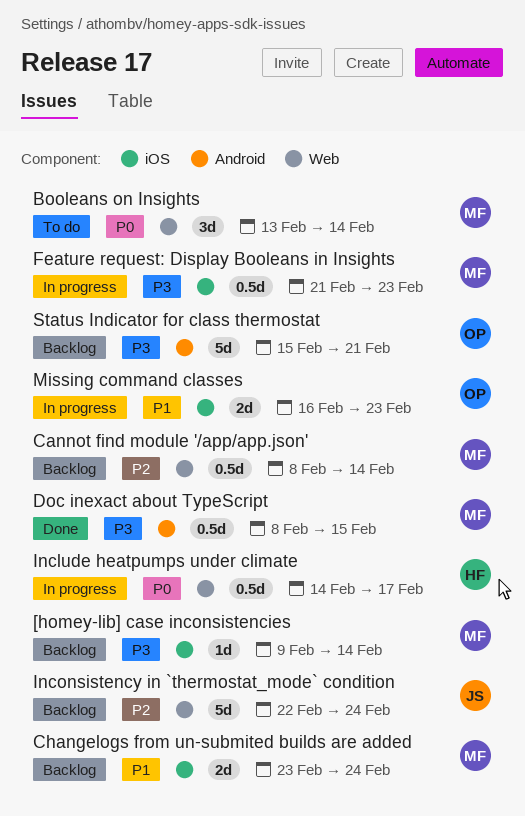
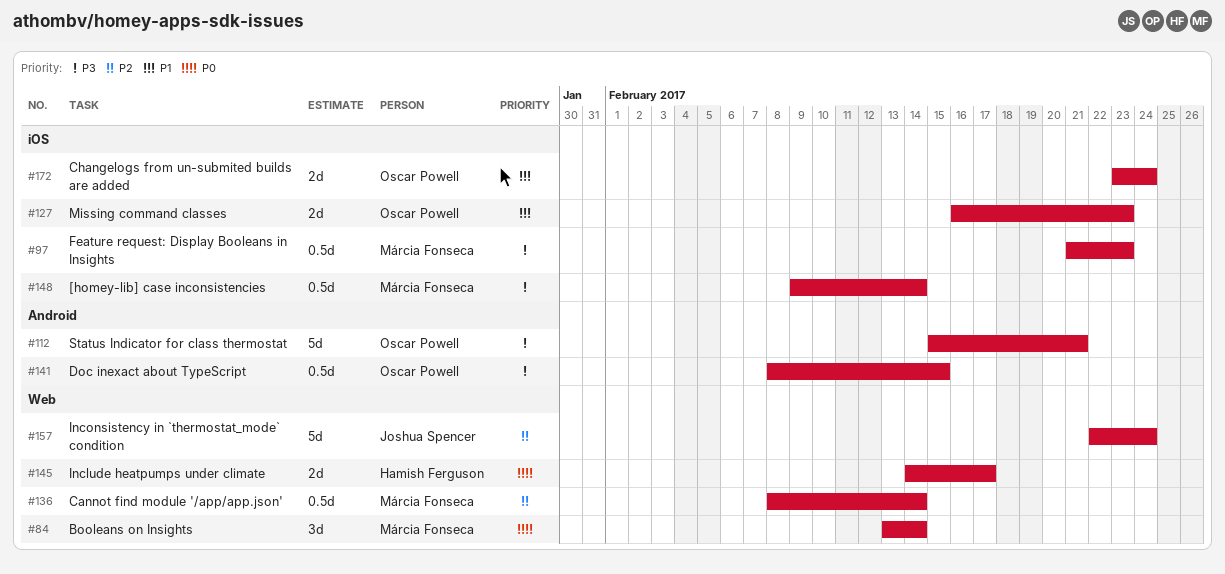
[homey-lib] case inconsistencies, estimate: 1d -> 0.5d
Changelogs from un-submited builds are added, owner: Márcia Fonseca -> Oscar Powell
Doc inexact about TypeScript, owner: Márcia Fonseca -> Oscar Powell
Include heatpumps under climate, estimate: 0.5d -> 2d

